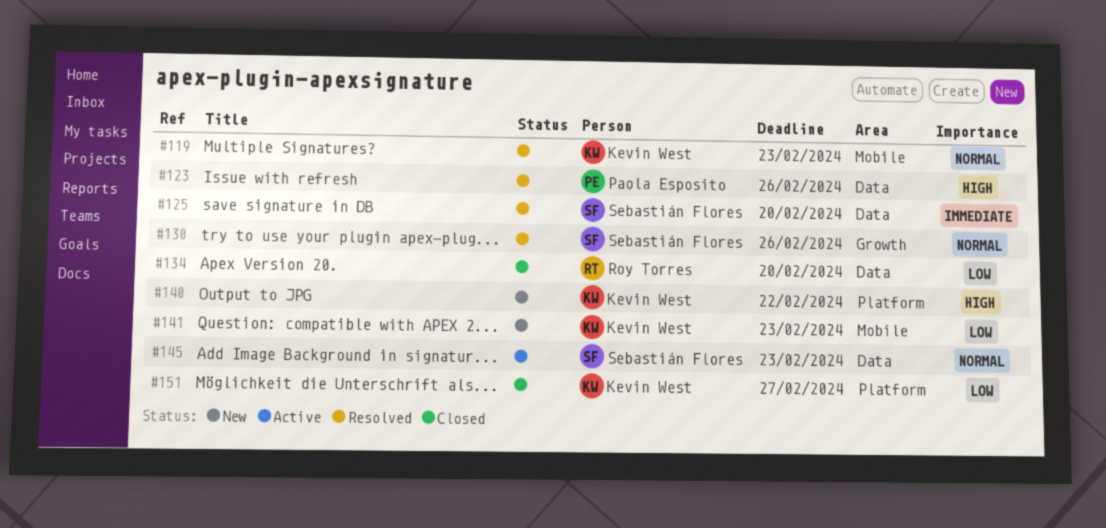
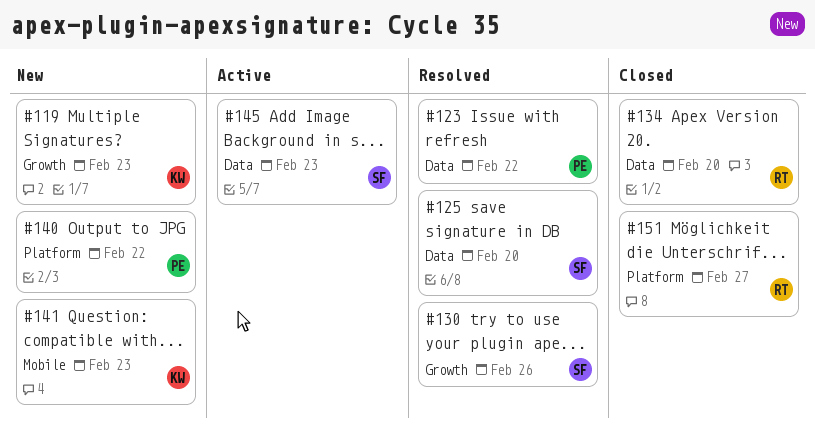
#119, status: Resolved -> New
#119, label: Mobile -> Growth
#123, due: Feb 26 -> Feb 22
#140, owner: Kevin West -> Paola Esposito
#151, owner: Kevin West -> Roy Torres

